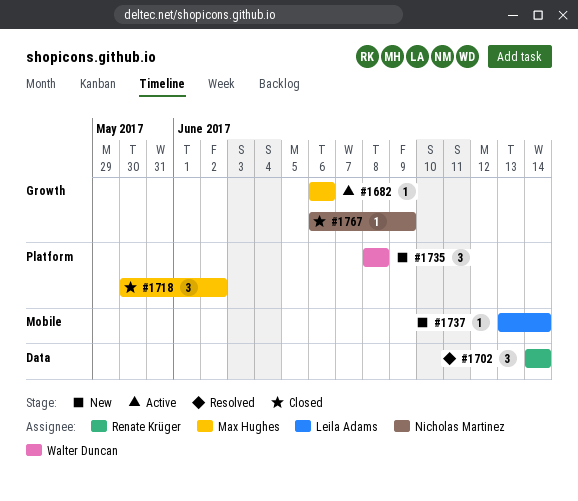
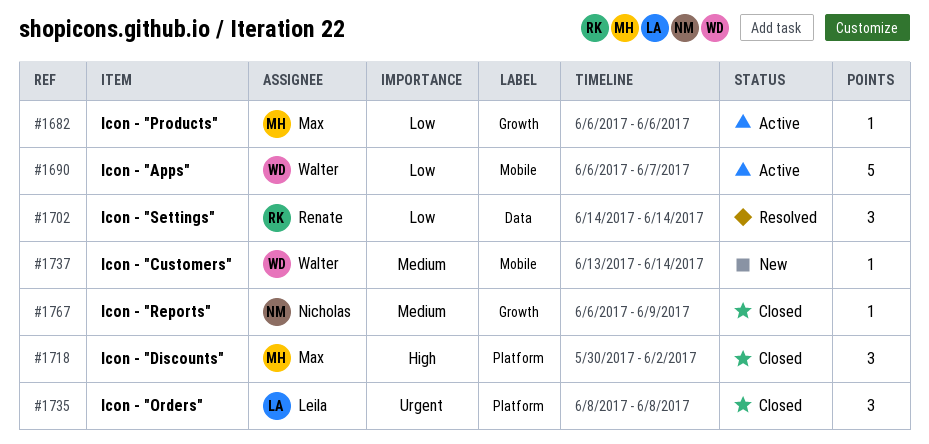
#1690: none -> present
#1735, status: New -> Closed
#1735, owner: Walter Duncan -> Leila Adams
#1737, owner: Leila Adams -> Walter Duncan

